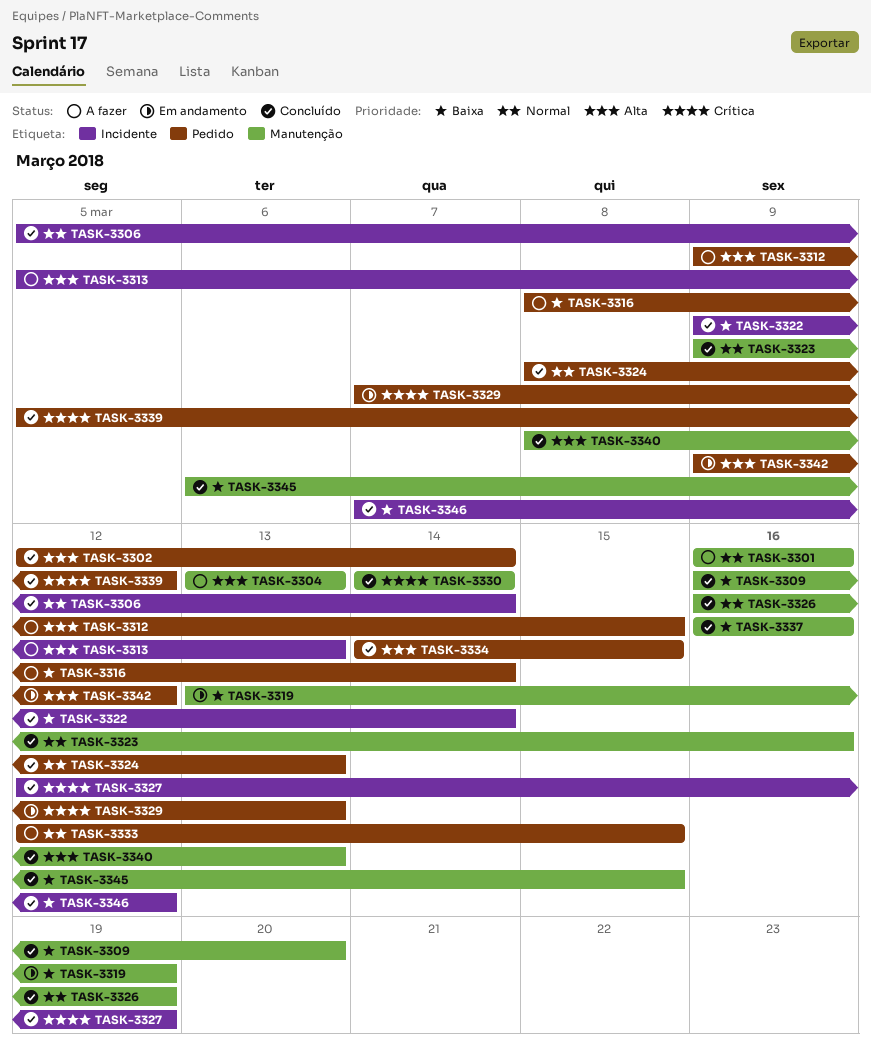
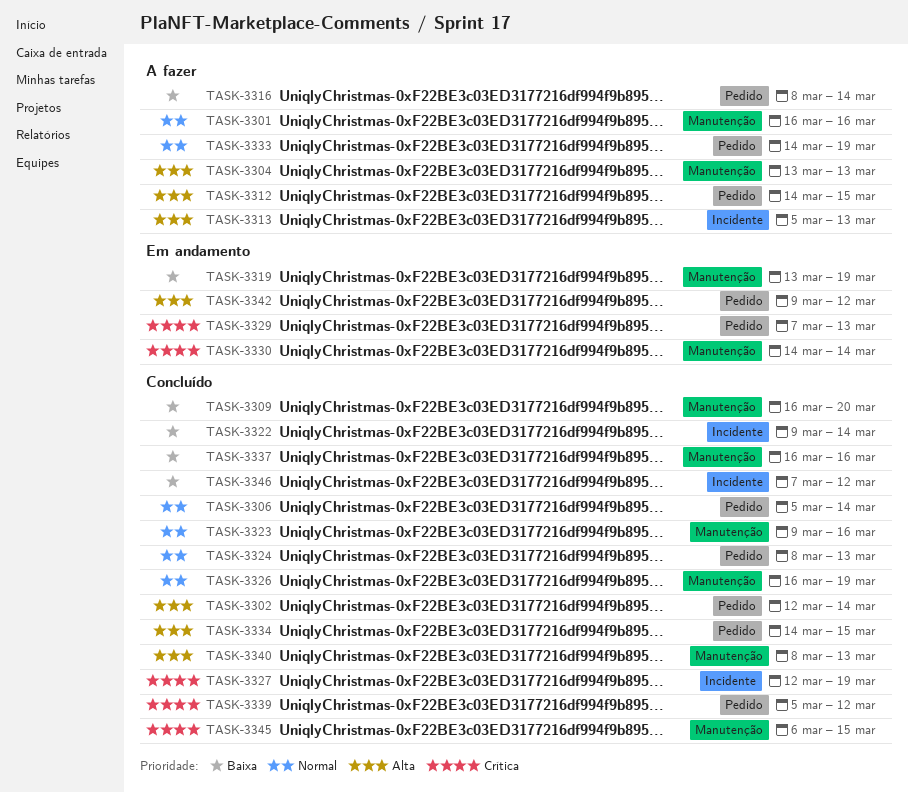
TASK-3306, label: Incidente -> Pedido
TASK-3312, start: Mar 9 -> Mar 14
TASK-3330, status: Concluído -> Em andamento
TASK-3333, start: Mar 12 -> Mar 14
TASK-3333, due: Mar 15 -> Mar 19
TASK-3345, priority: Baixa -> Crítica

